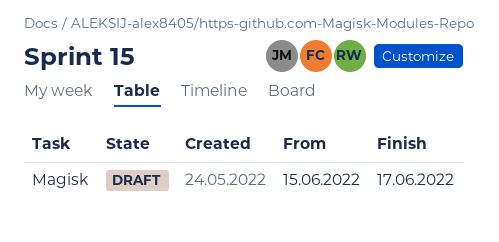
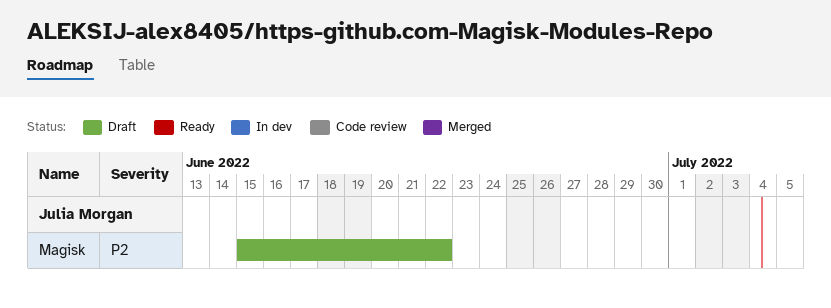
Magisk, due: Jun 17 -> Jun 22

